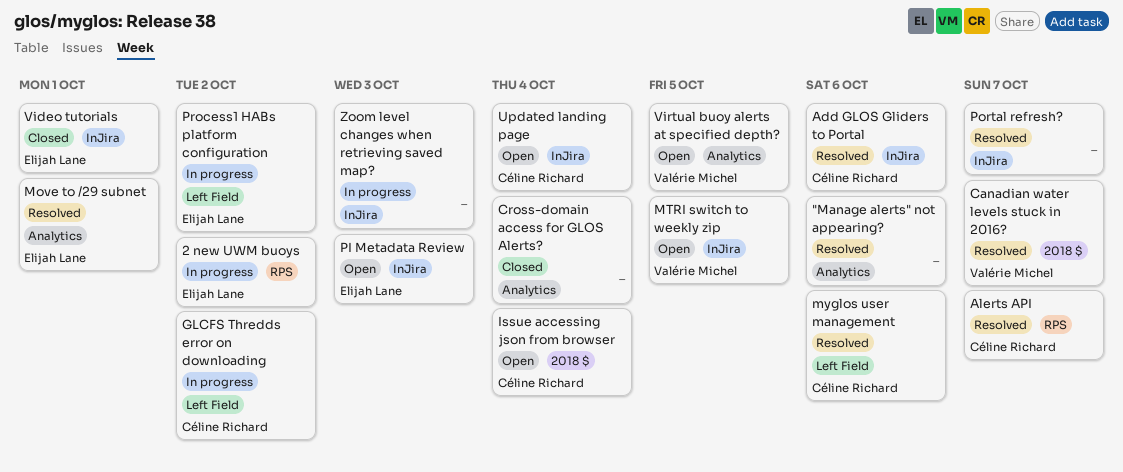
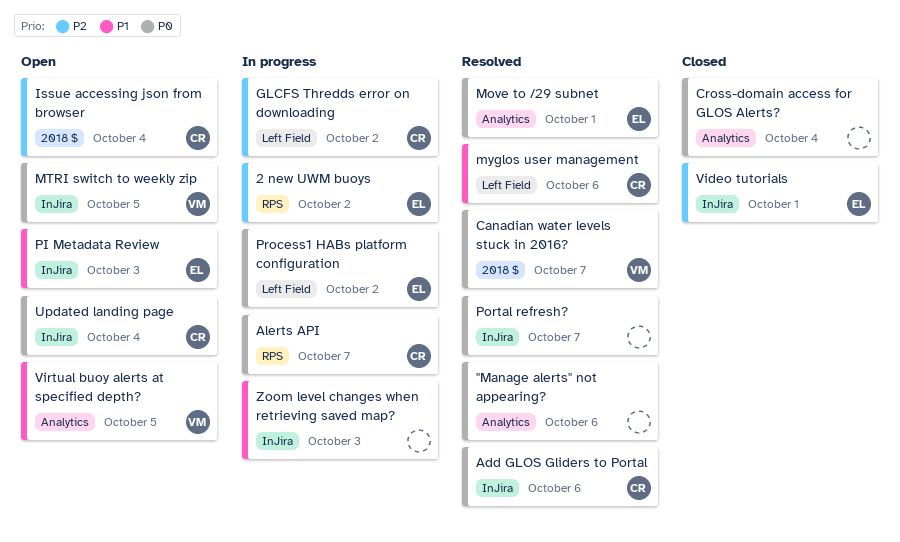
Alerts API, status: Resolved -> In progress

